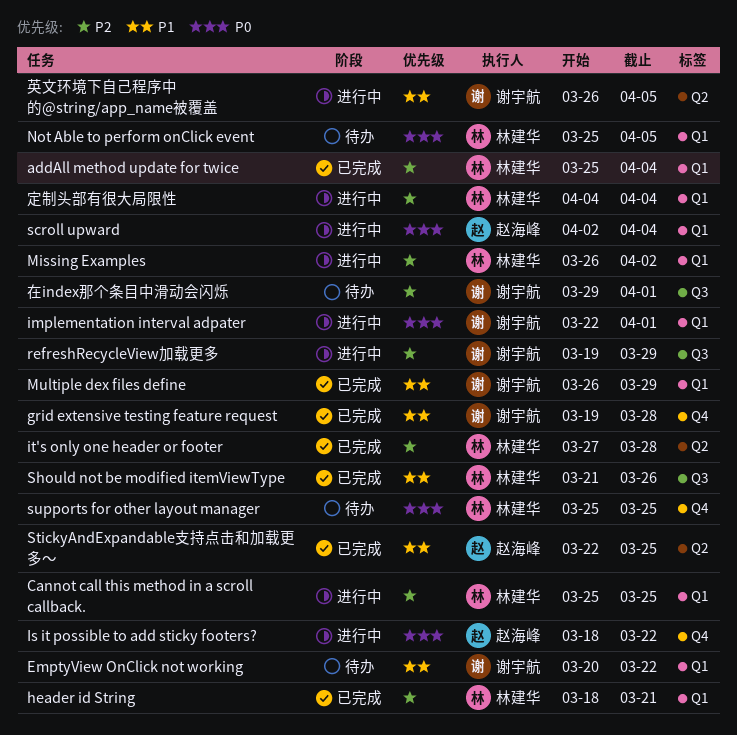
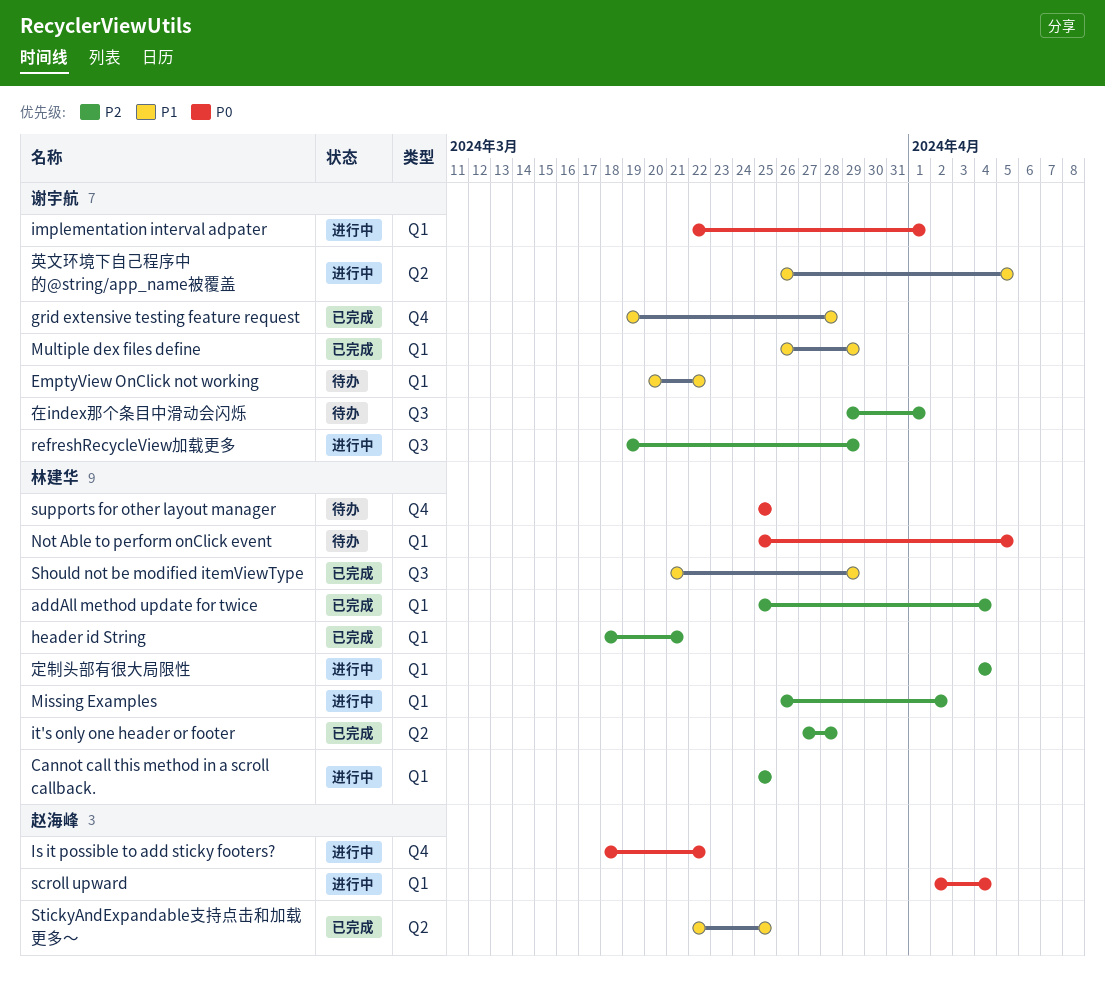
Should not be modified itemViewType, due: Mar 26 -> Mar 29

